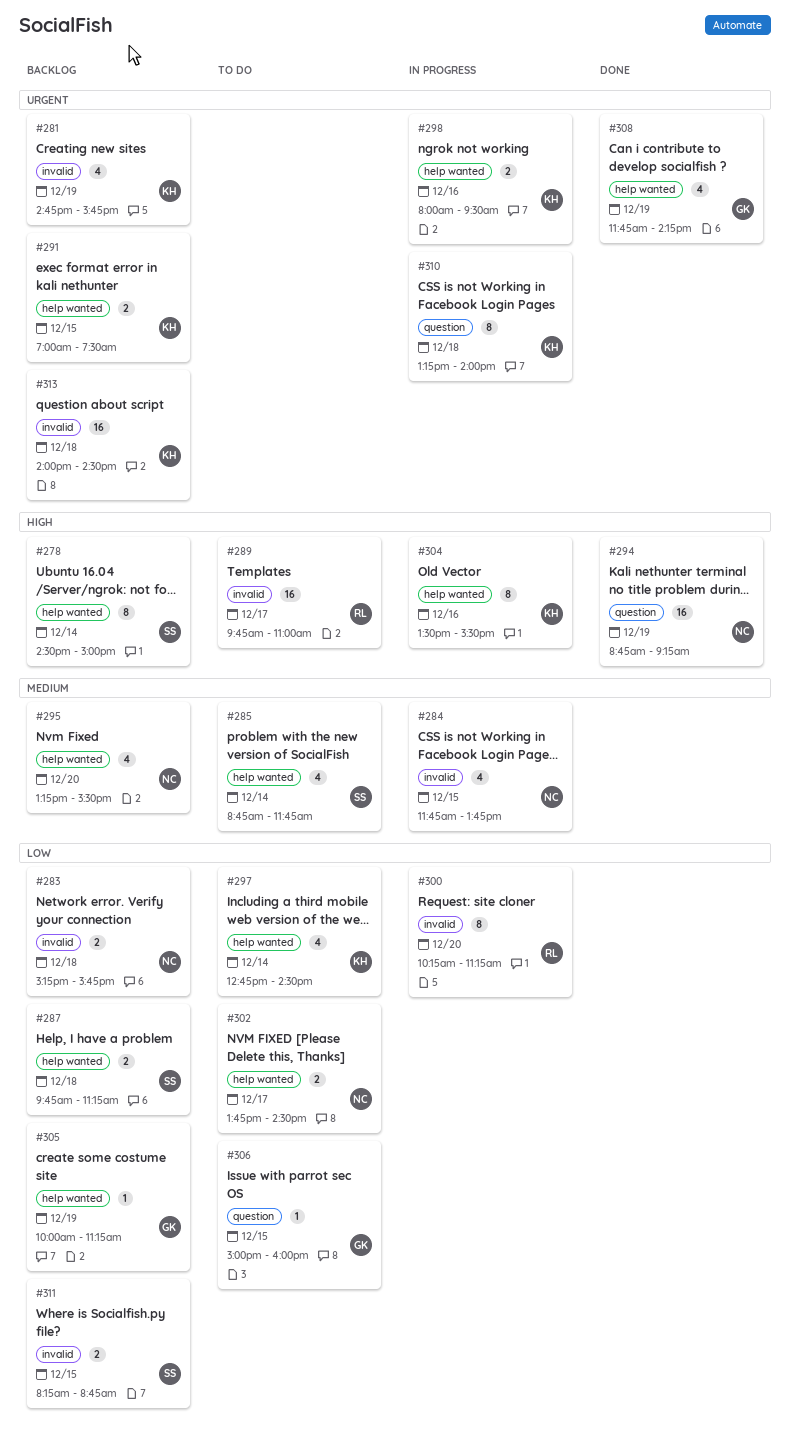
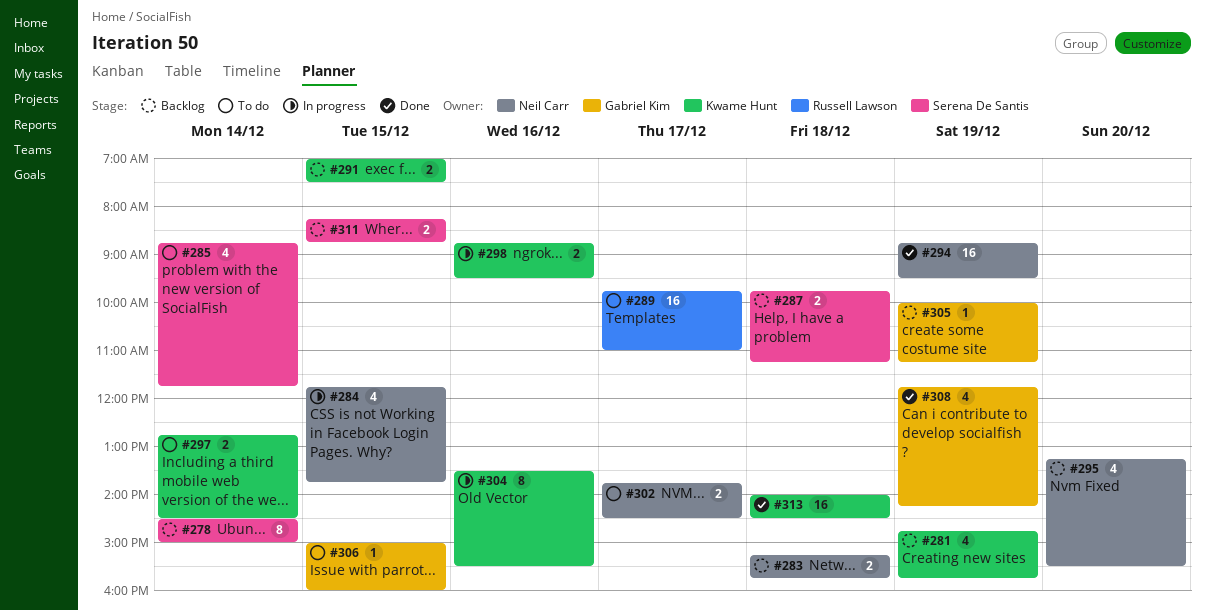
#294, ends: 09:15 -> 09:30
#297, estimate: 4 -> 2
#298, begins: 08:00 -> 08:45
#300: present -> none
#310: present -> none
#313, status: Backlog -> Done

